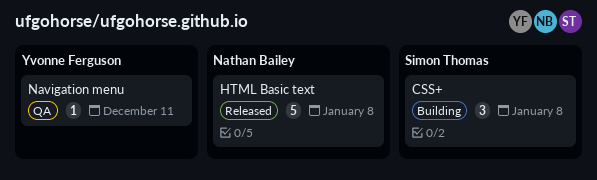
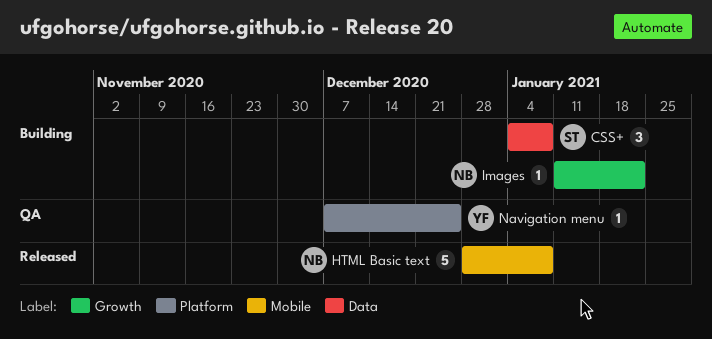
Images: none -> present
Navigation menu, due: Dec 11 -> Dec 25

